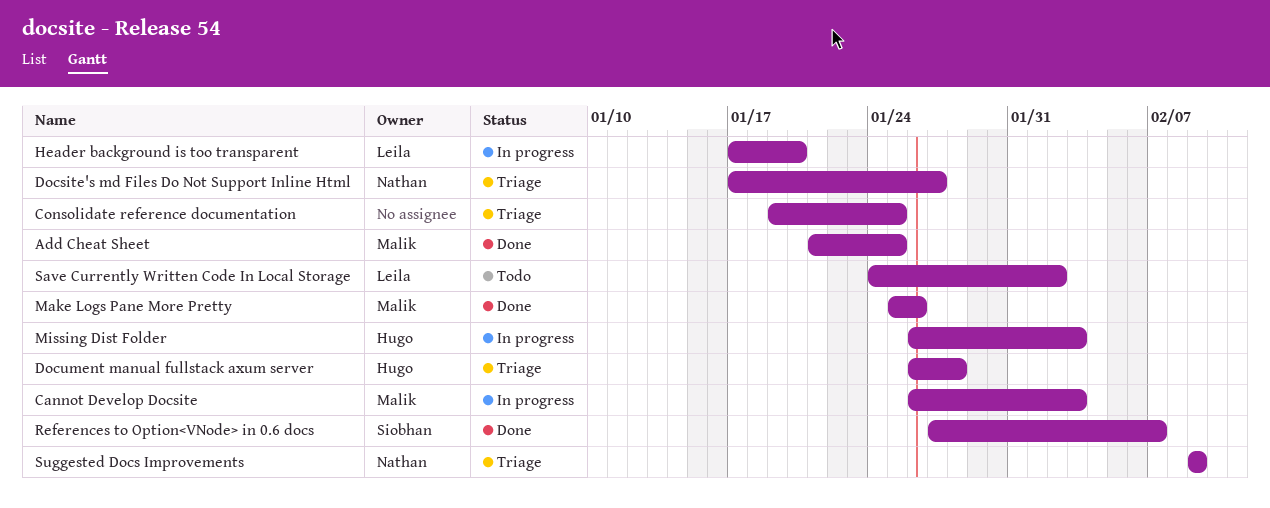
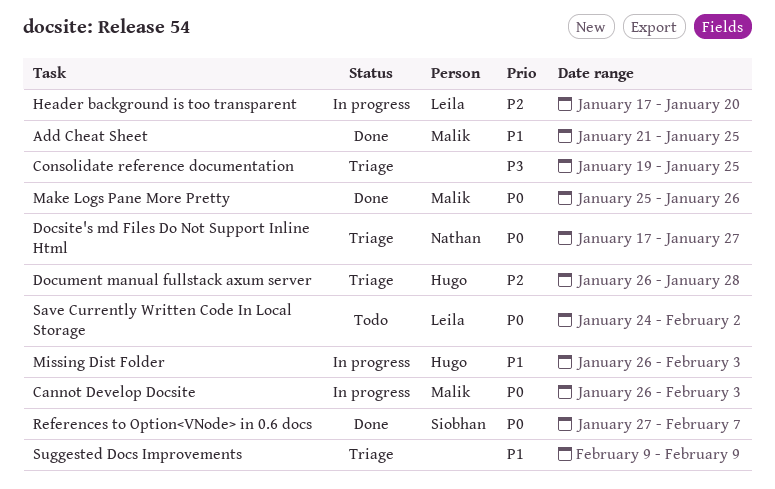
Suggested Docs Improvements, owner: Nathan -> none

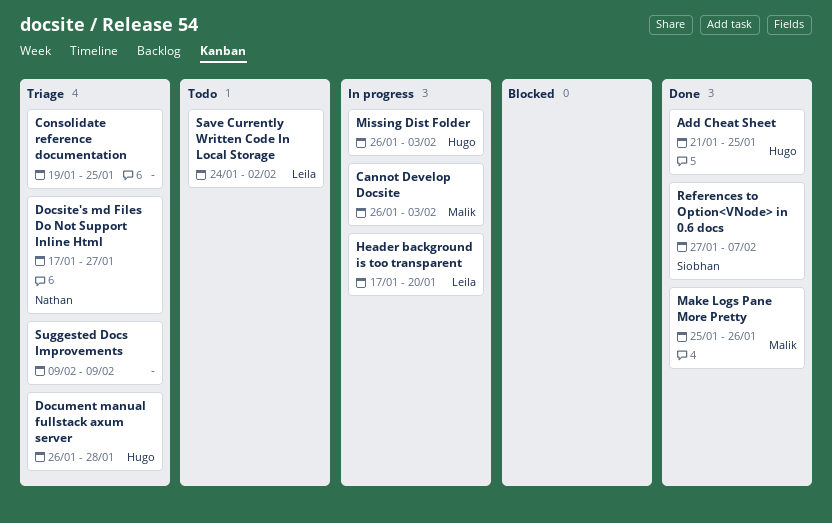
Add Cheat Sheet, owner: Malik -> Hugo

